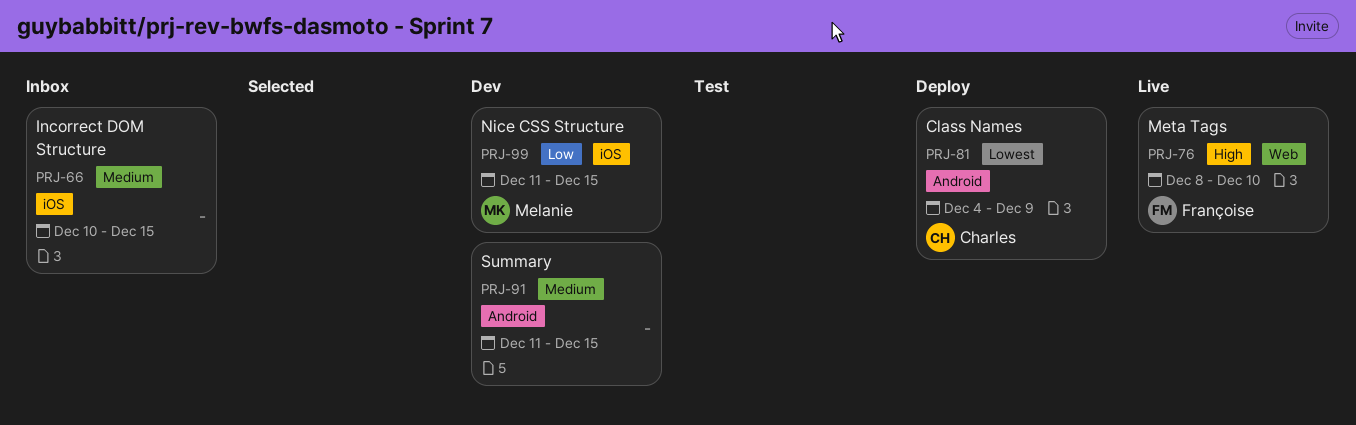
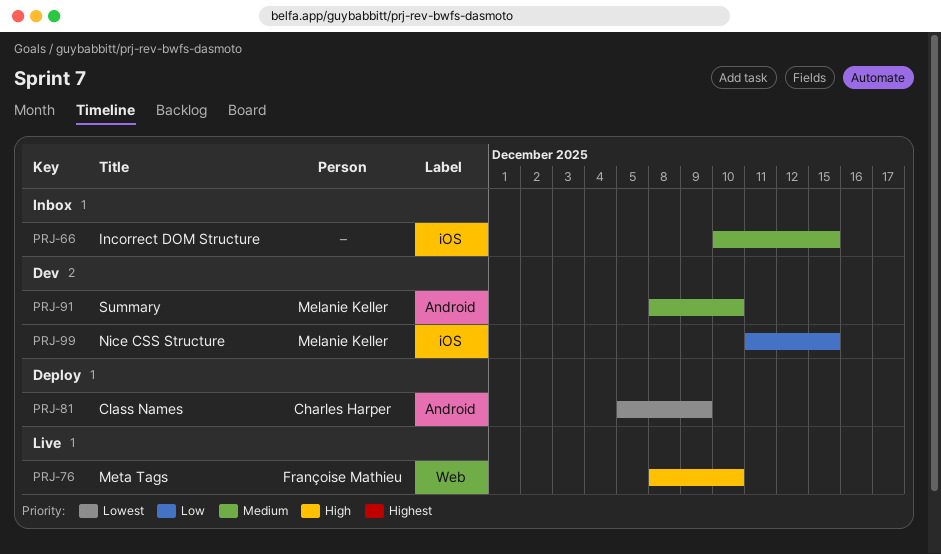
PRJ-81, start: Dec 4 -> Dec 5
PRJ-91, owner: none -> Melanie Keller
PRJ-91, start: Dec 11 -> Dec 8
PRJ-91, due: Dec 15 -> Dec 10

